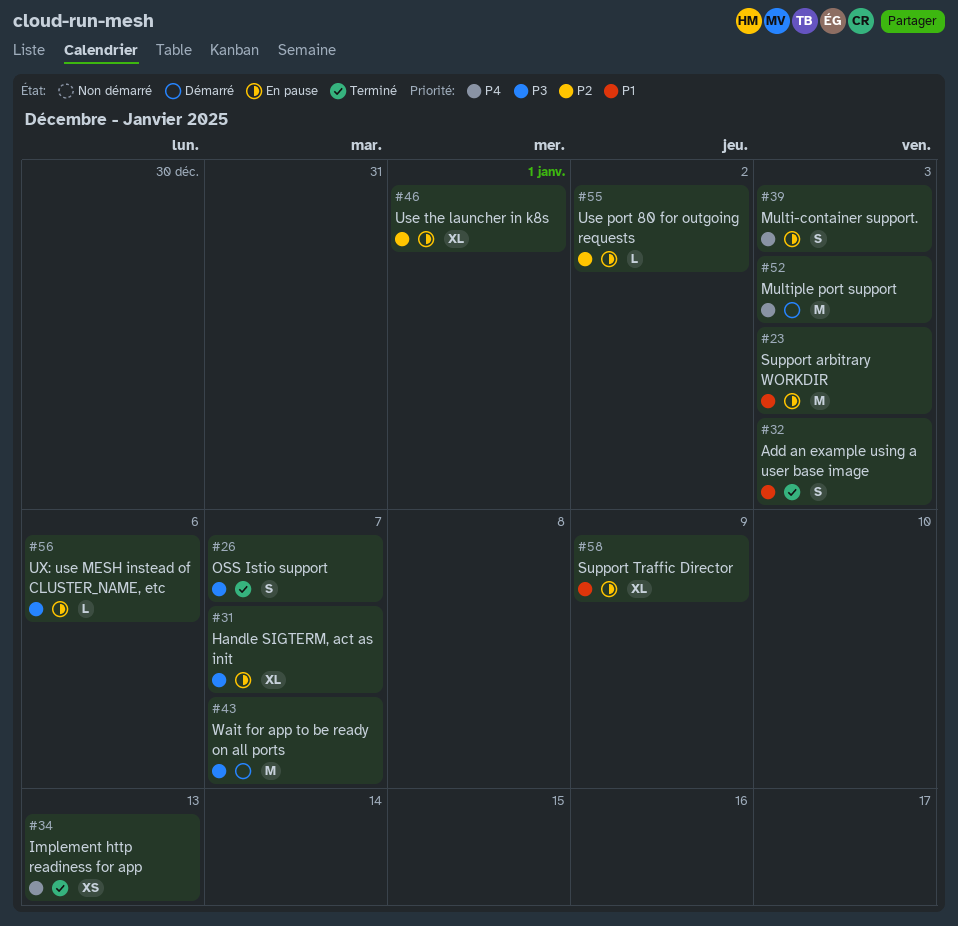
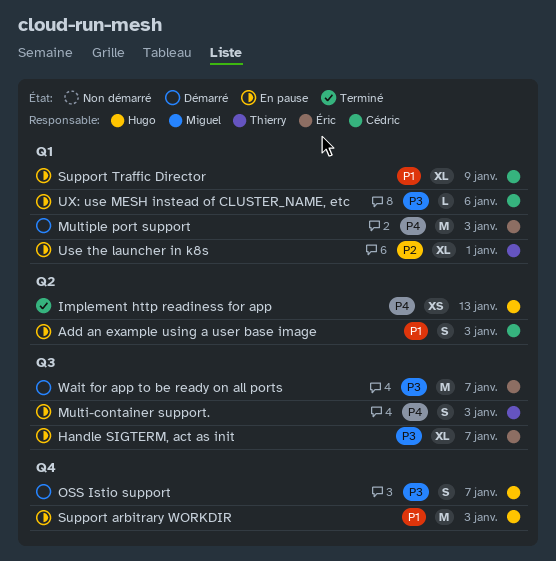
Add an example using a user base image, status: Terminé -> En pause
OSS Istio support, status: Terminé -> Démarré
Use port 80 for outgoing requests: present -> none

